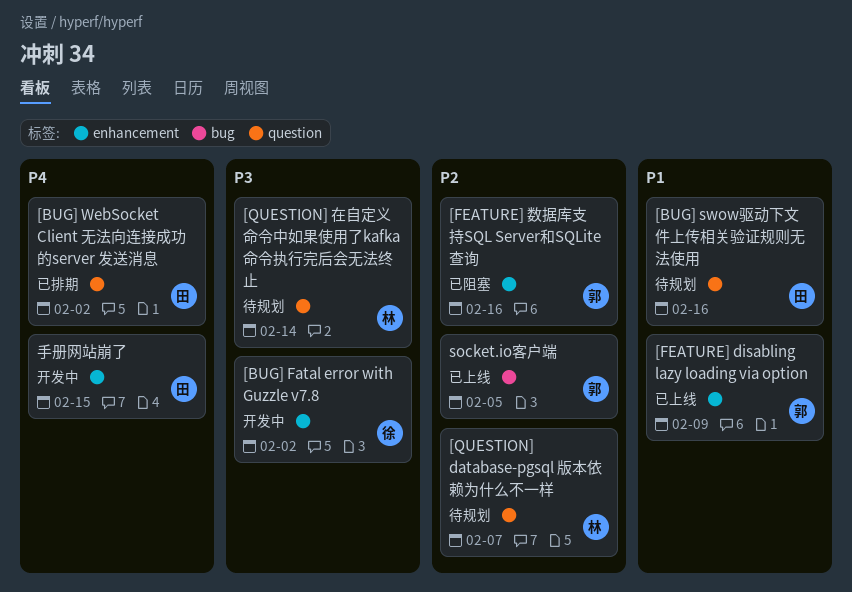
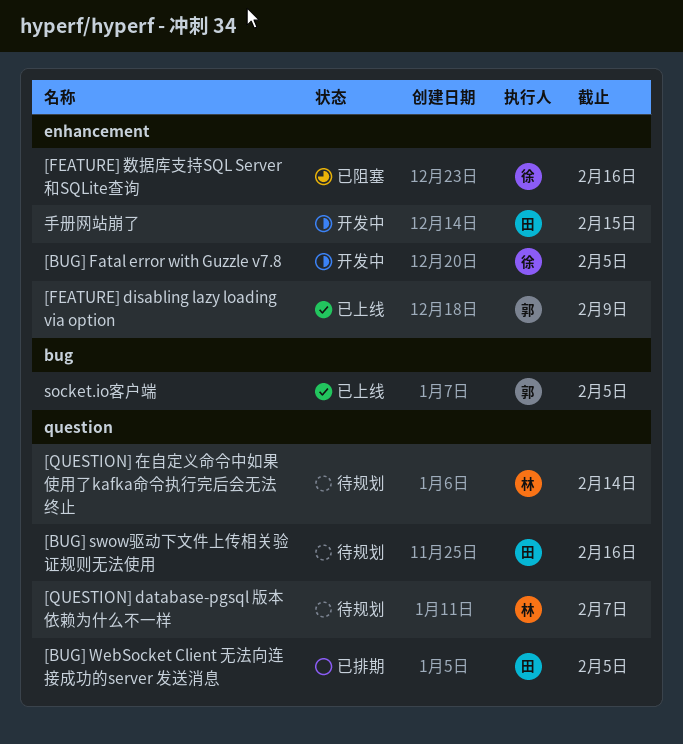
[BUG] Fatal error with Guzzle v7.8, due: Feb 2 -> Feb 5
[BUG] WebSocket Client 无法向连接成功的server 发送消息, due: Feb 2 -> Feb 5
[FEATURE] 数据库支持SQL Server和SQLite查询, owner: 郭 -> 徐

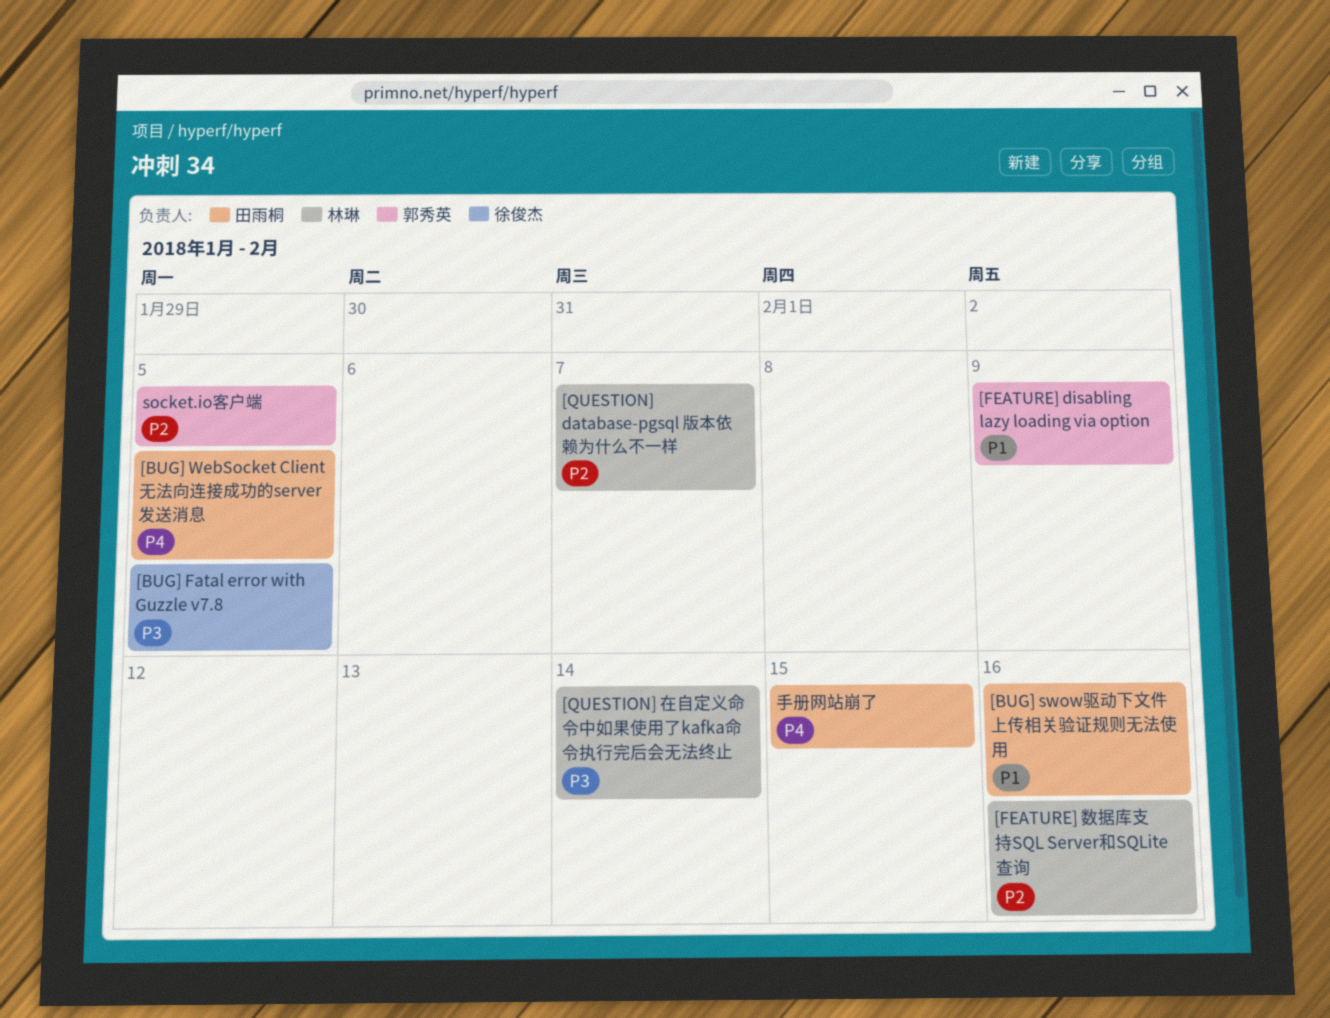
[FEATURE] 数据库支持SQL Server和SQLite查询, owner: 徐俊杰 -> 林琳

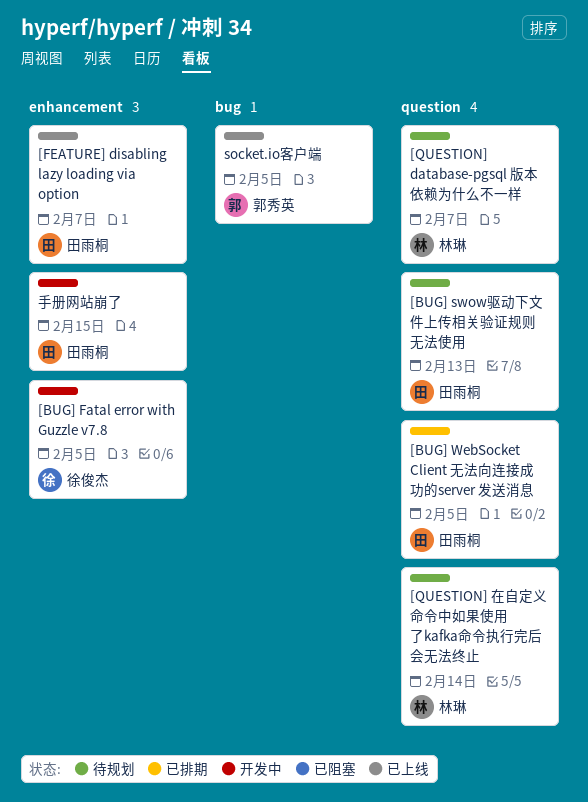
[BUG] swow驱动下文件上传相关验证规则无法使用, due: Feb 16 -> Feb 13
[FEATURE] disabling lazy loading via option, owner: 郭秀英 -> 田雨桐
[FEATURE] disabling lazy loading via option, due: Feb 9 -> Feb 7
[FEATURE] 数据库支持SQL Server和SQLite查询: present -> none

